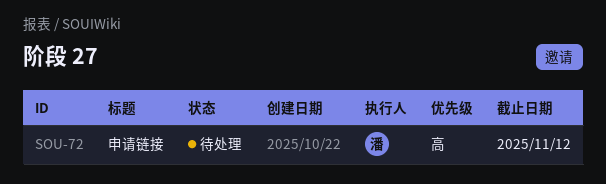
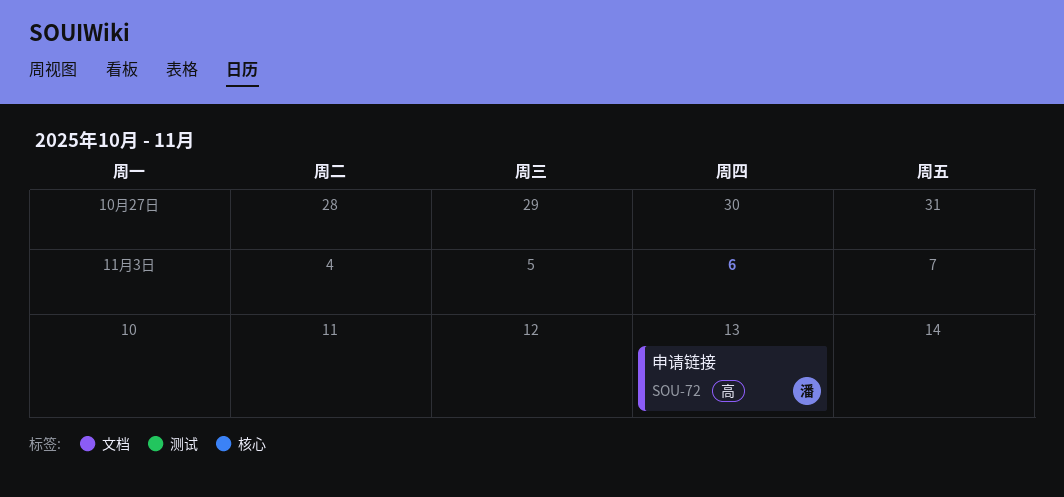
SOU-72, due: Nov 12 -> Nov 13

